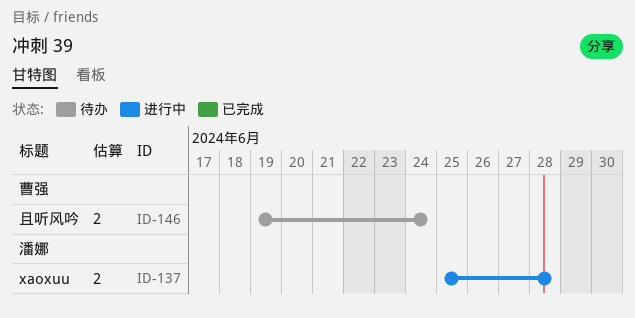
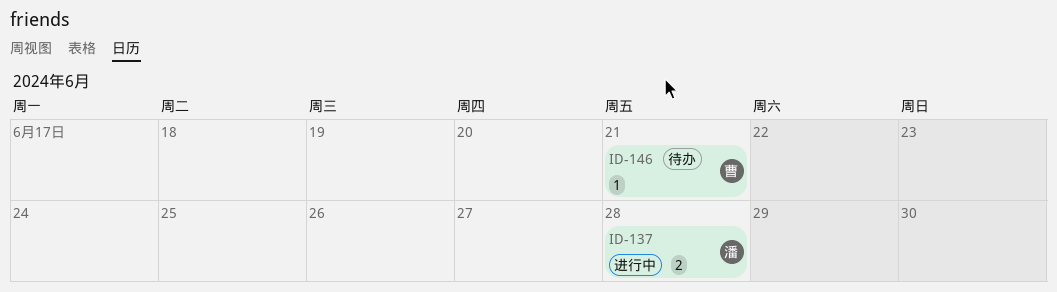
ID-146, estimate: 2 -> 1
ID-146, due: Jun 24 -> Jun 21

